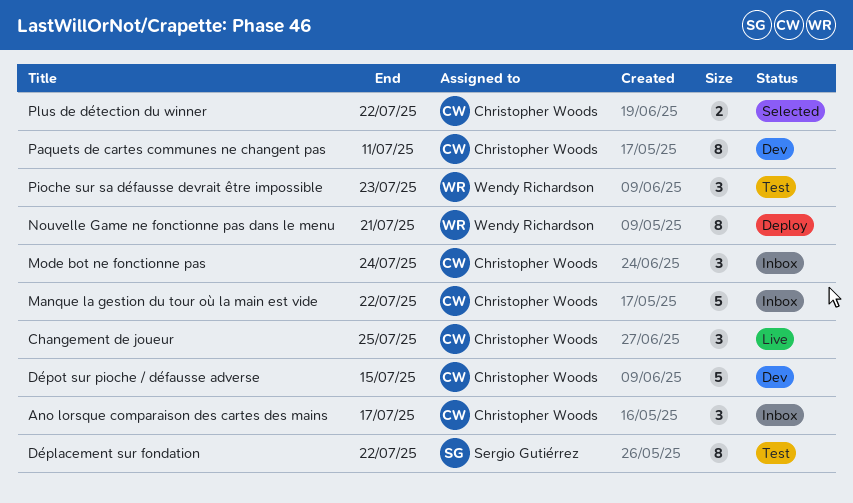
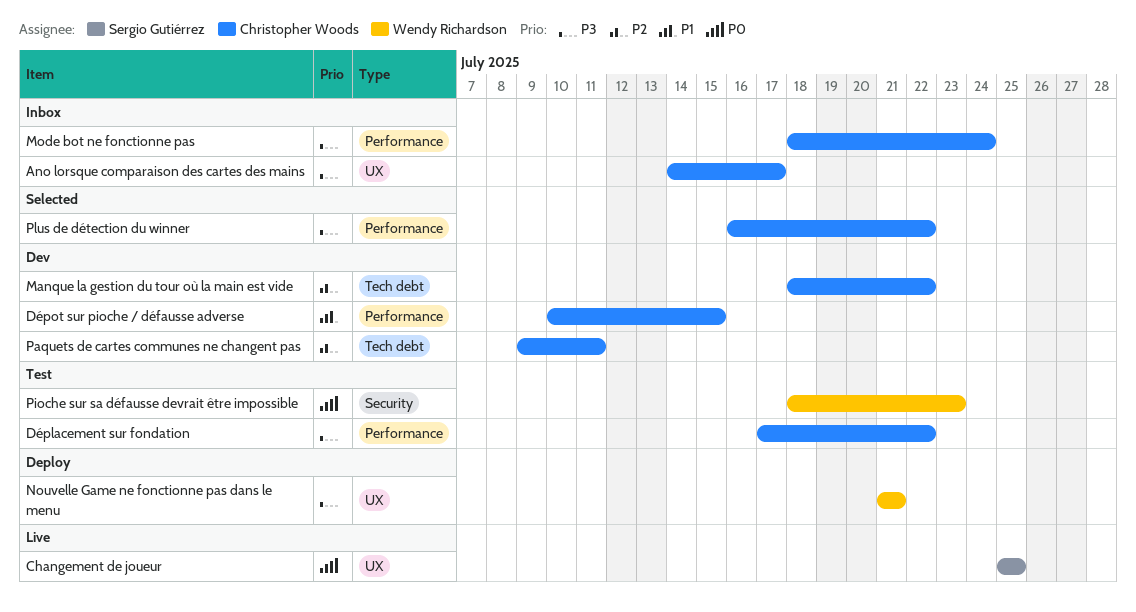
Changement de joueur, owner: Christopher Woods -> Sergio Gutiérrez
Déplacement sur fondation, owner: Sergio Gutiérrez -> Christopher Woods
Manque la gestion du tour où la main est vide, status: Inbox -> Dev

